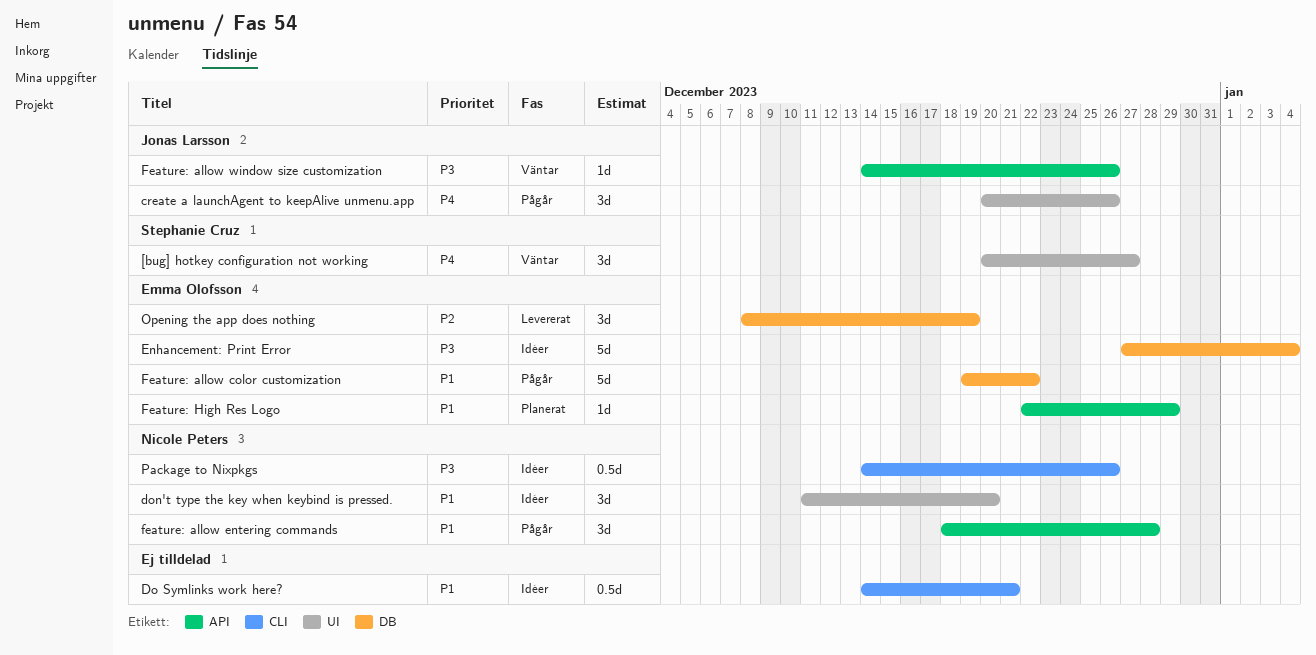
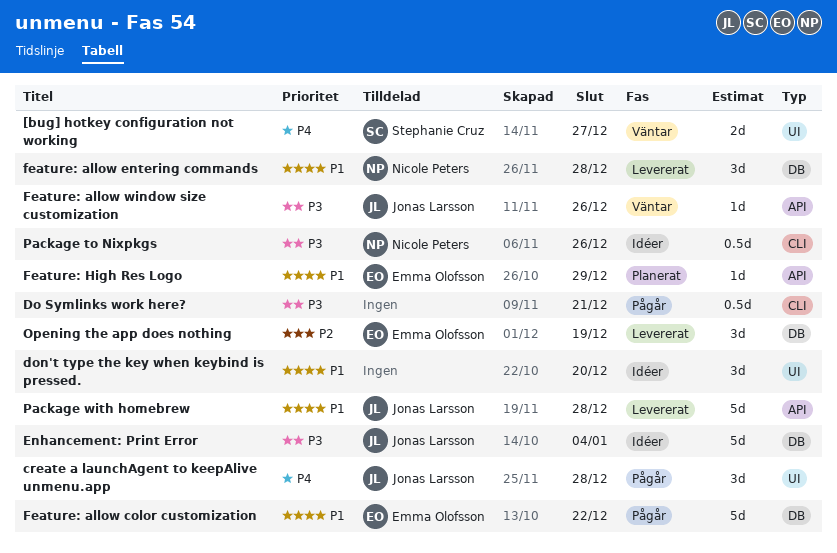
[bug] hotkey configuration not working, estimate: 3d -> 2d
create a launchAgent to keepAlive unmenu.app, due: Dec 26 -> Dec 28
Do Symlinks work here?, status: Idéer -> Pågår
Do Symlinks work here?, priority: P1 -> P3
don't type the key when keybind is pressed., owner: Nicole Peters -> none
Enhancement: Print Error, owner: Emma Olofsson -> Jonas Larsson
feature: allow entering commands, status: Pågår -> Levererat
feature: allow entering commands, label: API -> DB
Package with homebrew: none -> present

